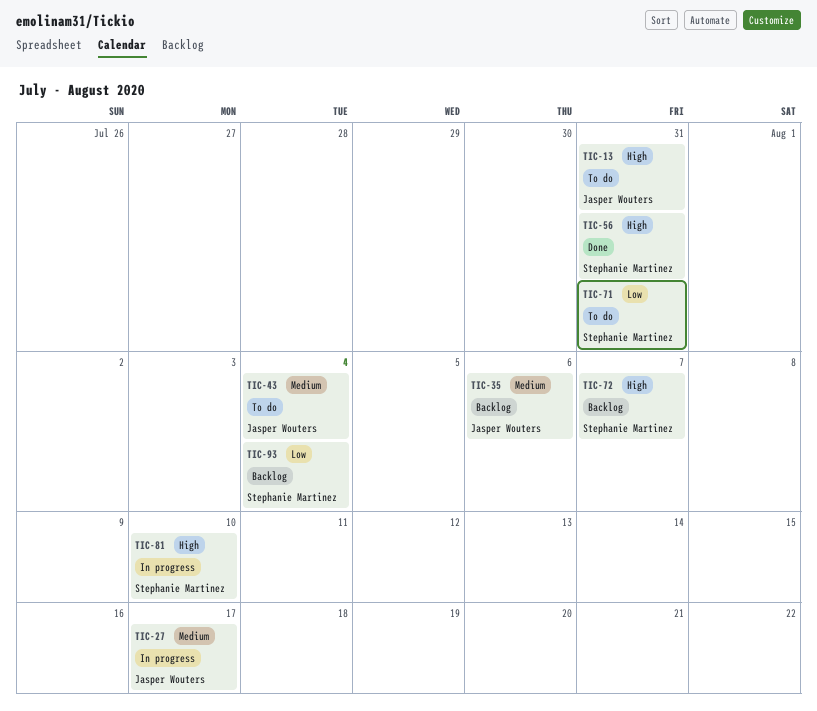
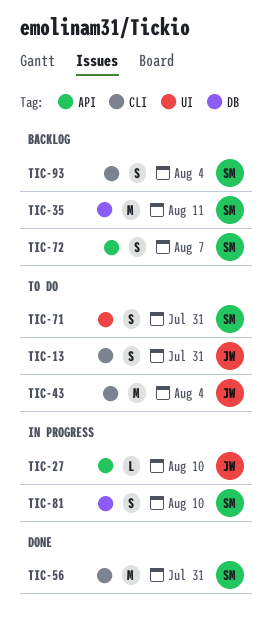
TIC-27, due: Aug 17 -> Aug 10
TIC-35, owner: Jasper Wouters -> Stephanie Martinez
TIC-35, due: Aug 6 -> Aug 11

